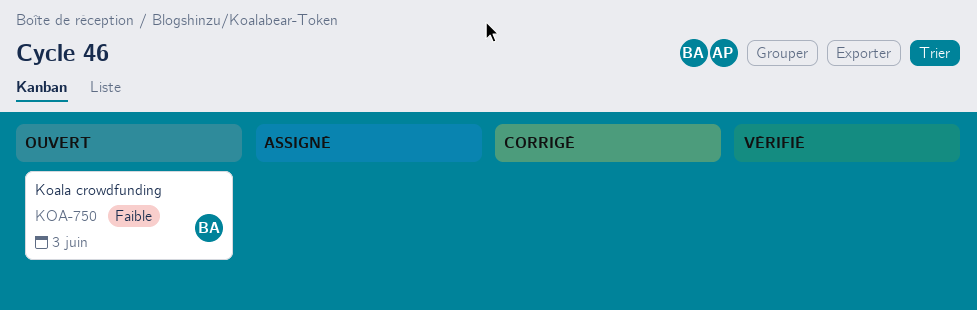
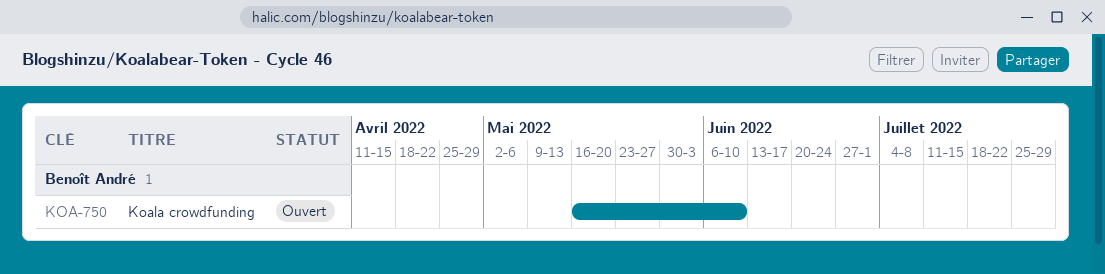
KOA-750, due: Jun 3 -> Jun 10

